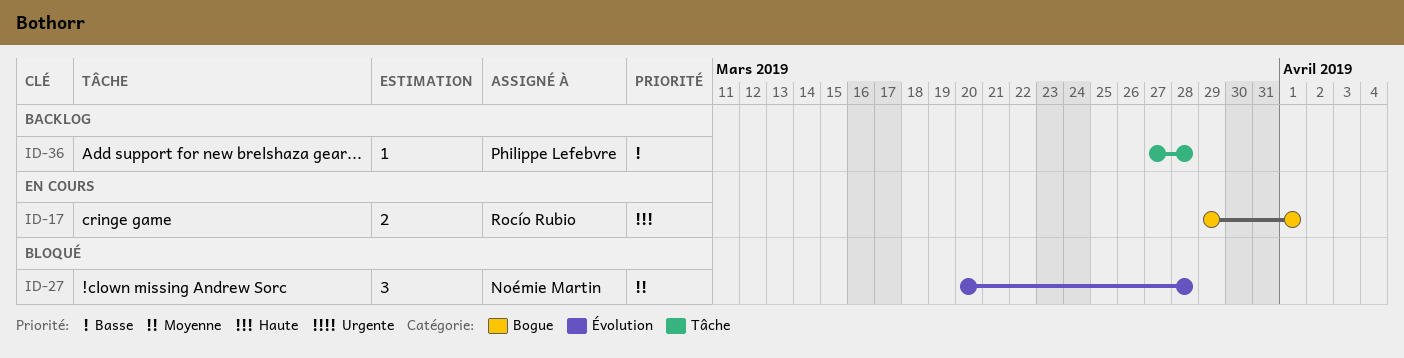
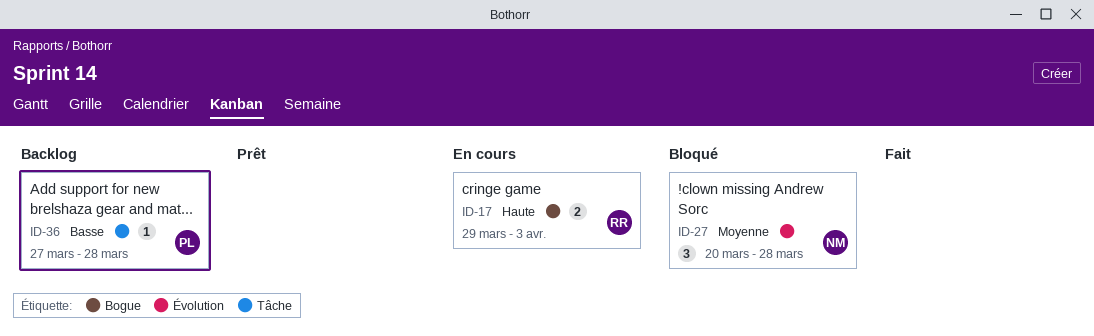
ID-17, due: Apr 1 -> Apr 3

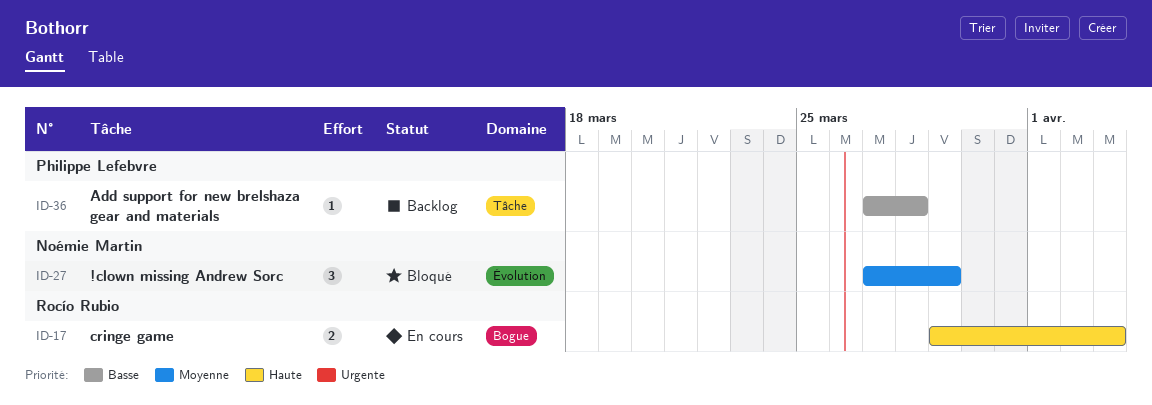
ID-27, start: Mar 20 -> Mar 27
ID-27, due: Mar 28 -> Mar 29

